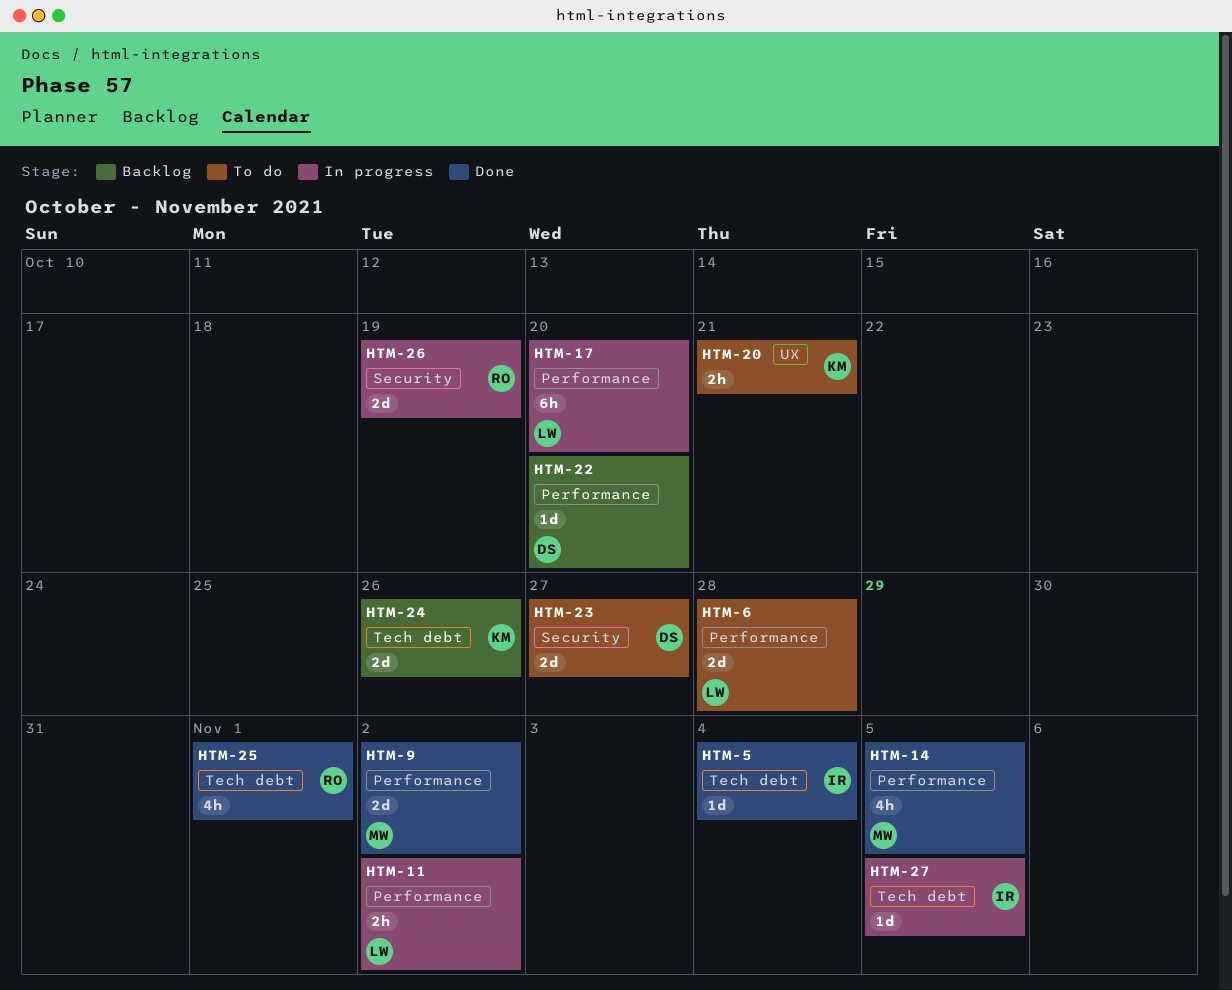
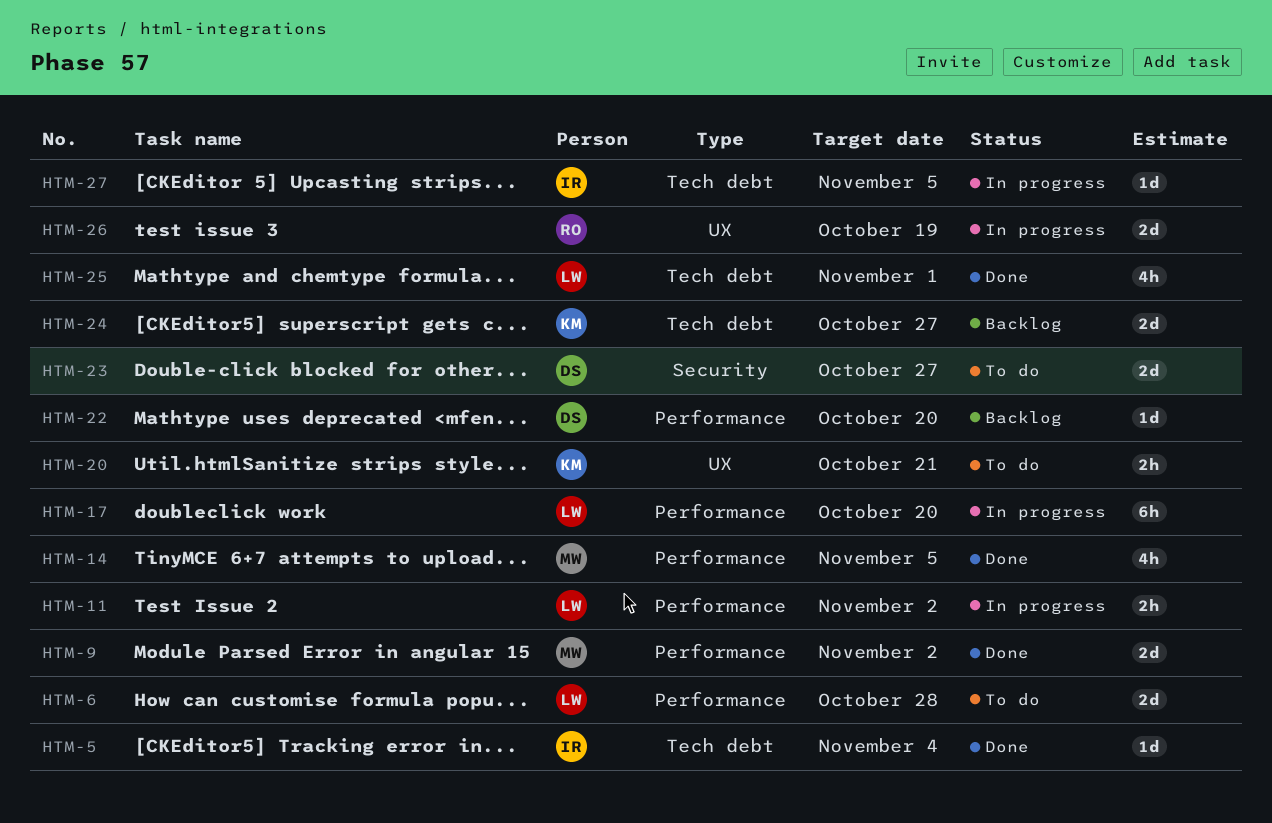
HTM-24, due: Oct 26 -> Oct 27
HTM-25, owner: RO -> LW
HTM-26, label: Security -> UX

